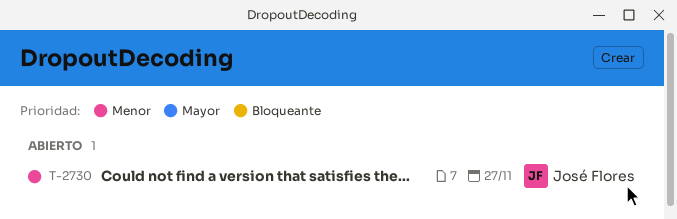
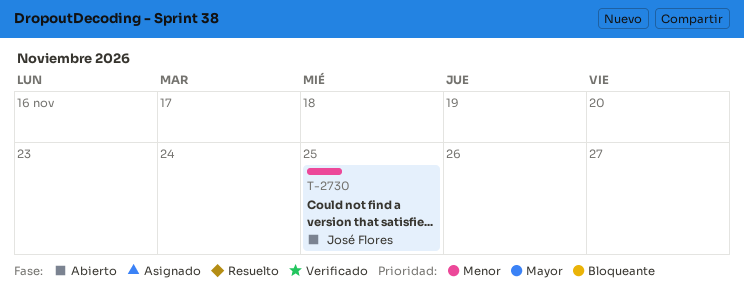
T-2730, due: Nov 27 -> Nov 25

